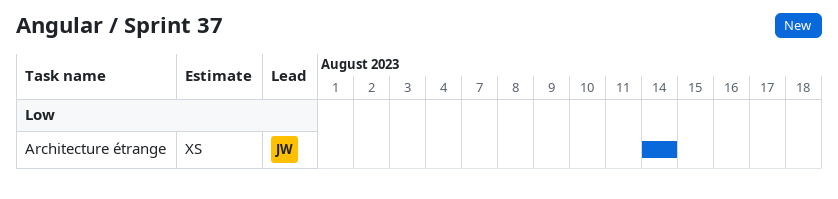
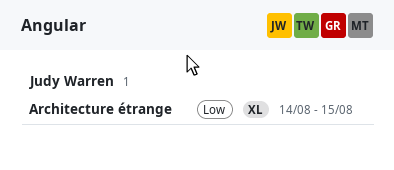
Architecture étrange, estimate: XS -> XL
Architecture étrange, due: Aug 14 -> Aug 15

